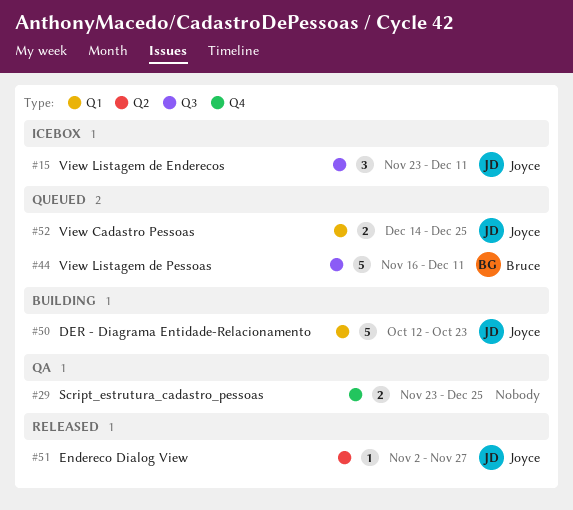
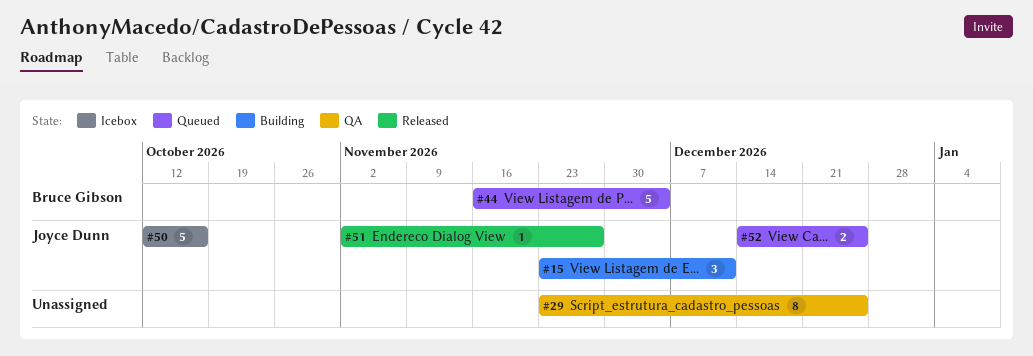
#15, status: Icebox -> Building
#29, estimate: 2 -> 8
#44, due: Dec 11 -> Dec 4
#50, status: Building -> Icebox
#50, due: Oct 23 -> Oct 16

